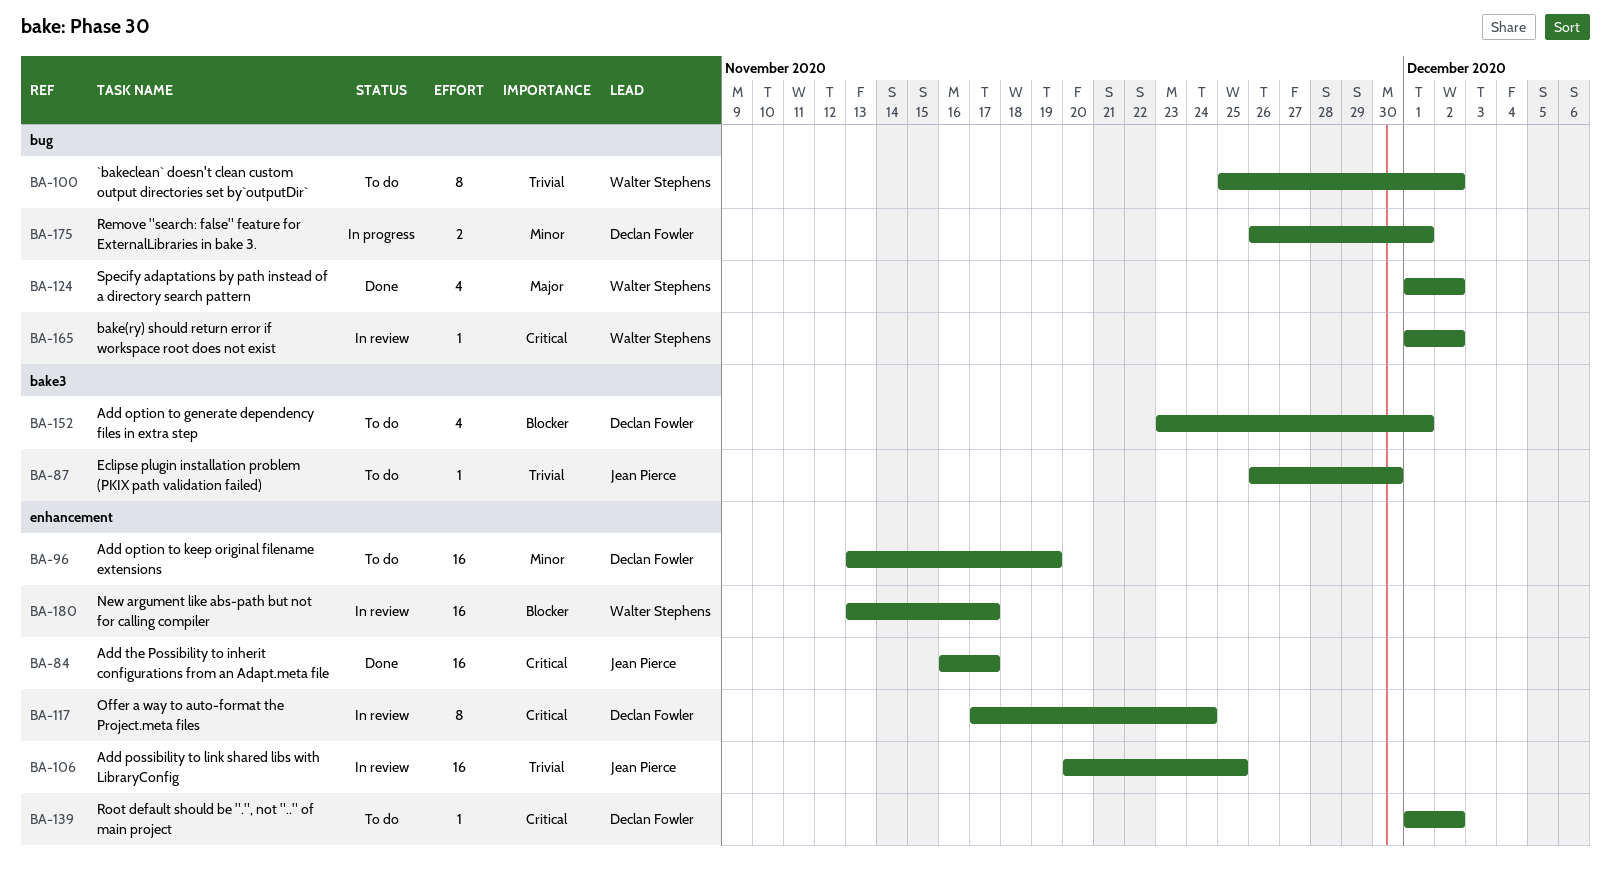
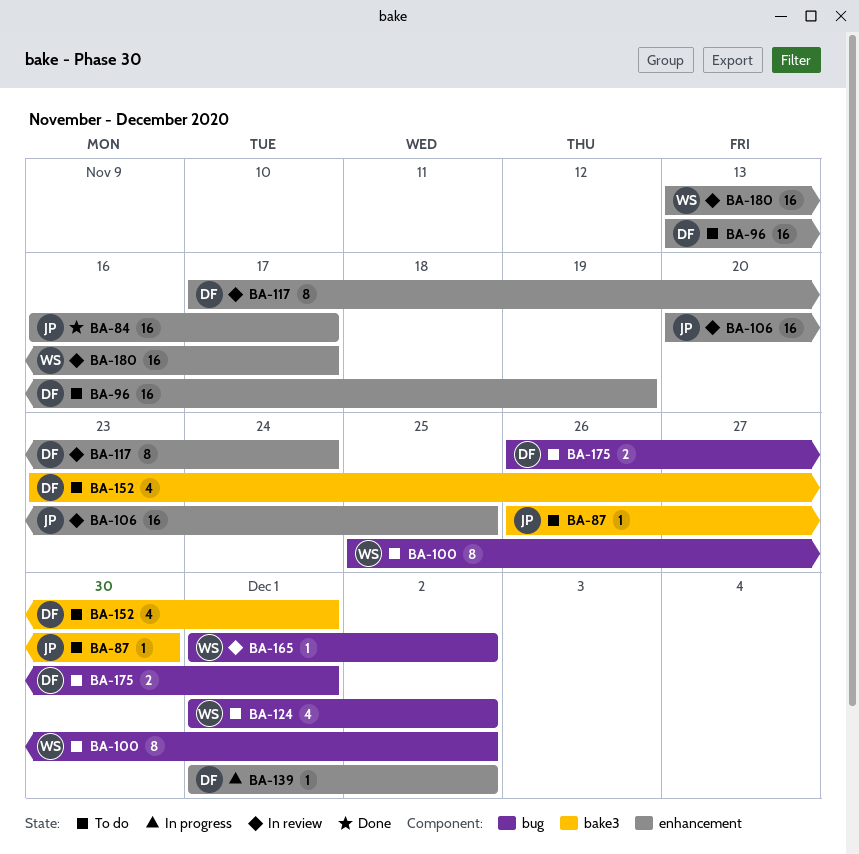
BA-124, status: Done -> To do
BA-139, status: To do -> In progress
BA-175, status: In progress -> To do

